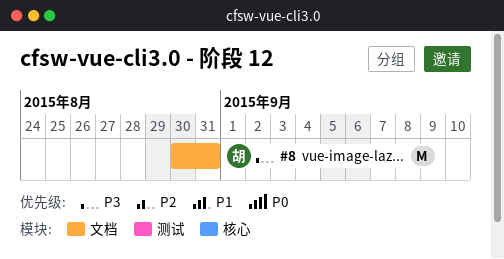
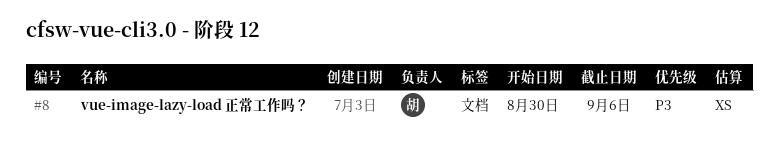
#8, estimate: M -> XS
#8, due: Aug 31 -> Sep 6

